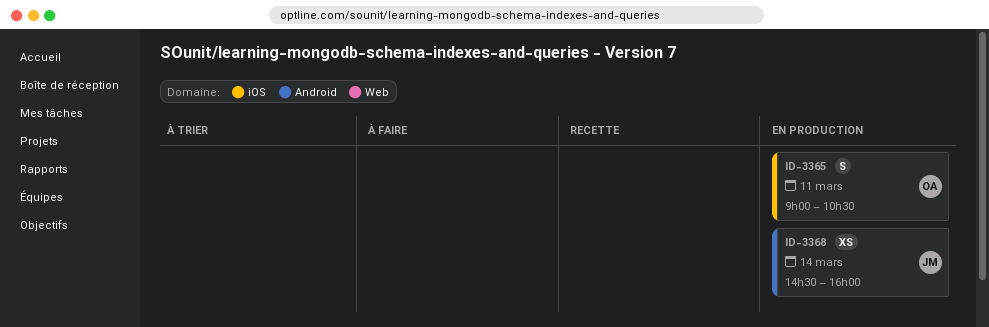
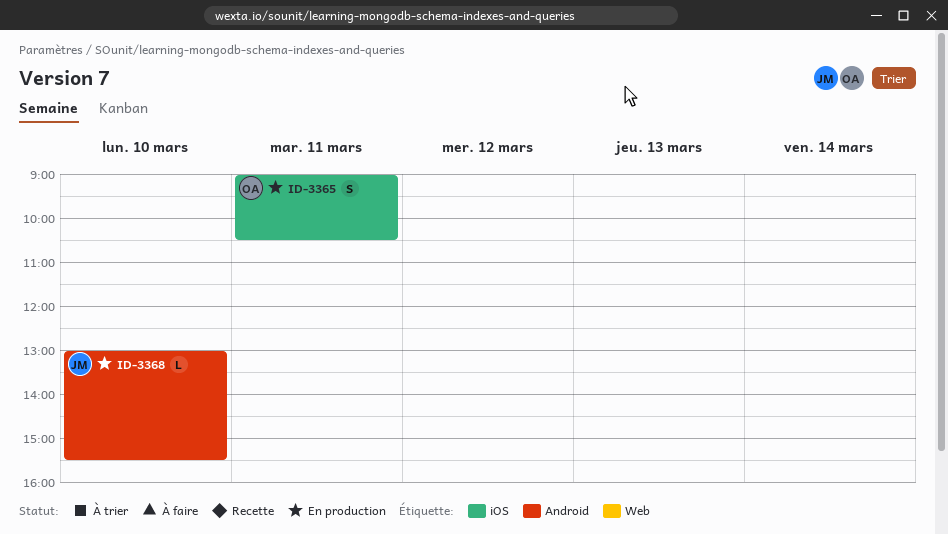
ID-3368, estimate: XS -> L
ID-3368, day: Mar 14 -> Mar 10
ID-3368, begins: 14:30 -> 13:00
ID-3368, ends: 16:00 -> 15:30

